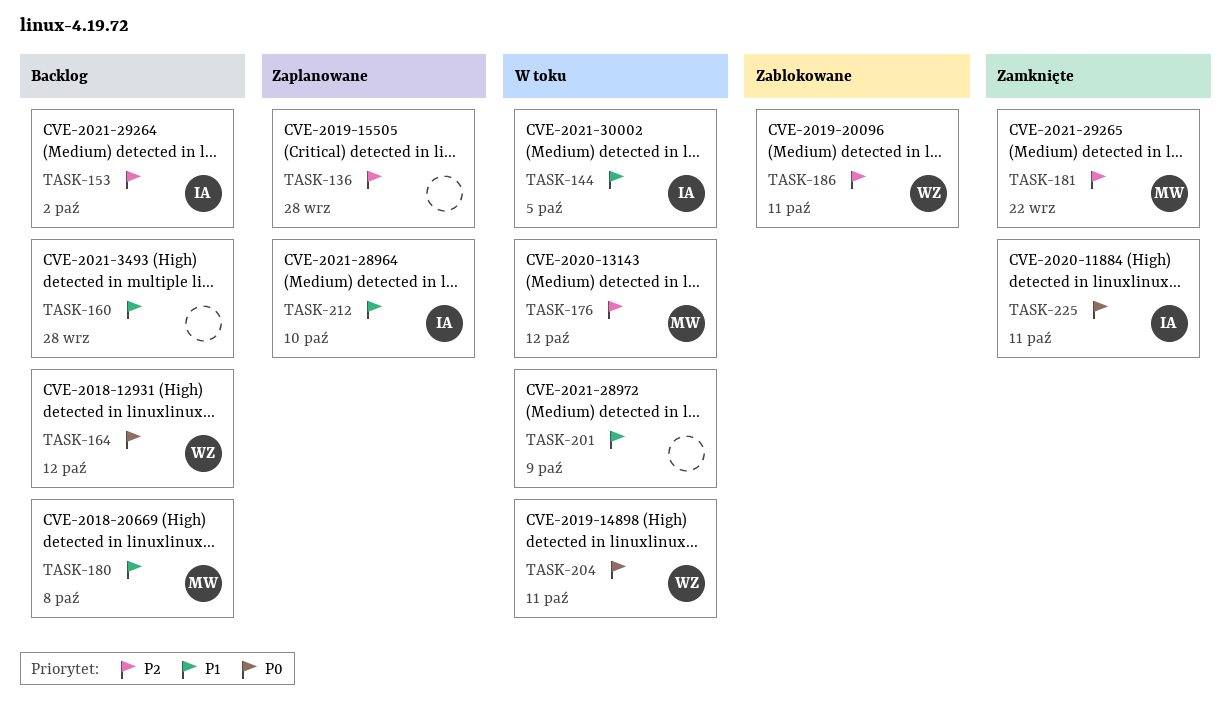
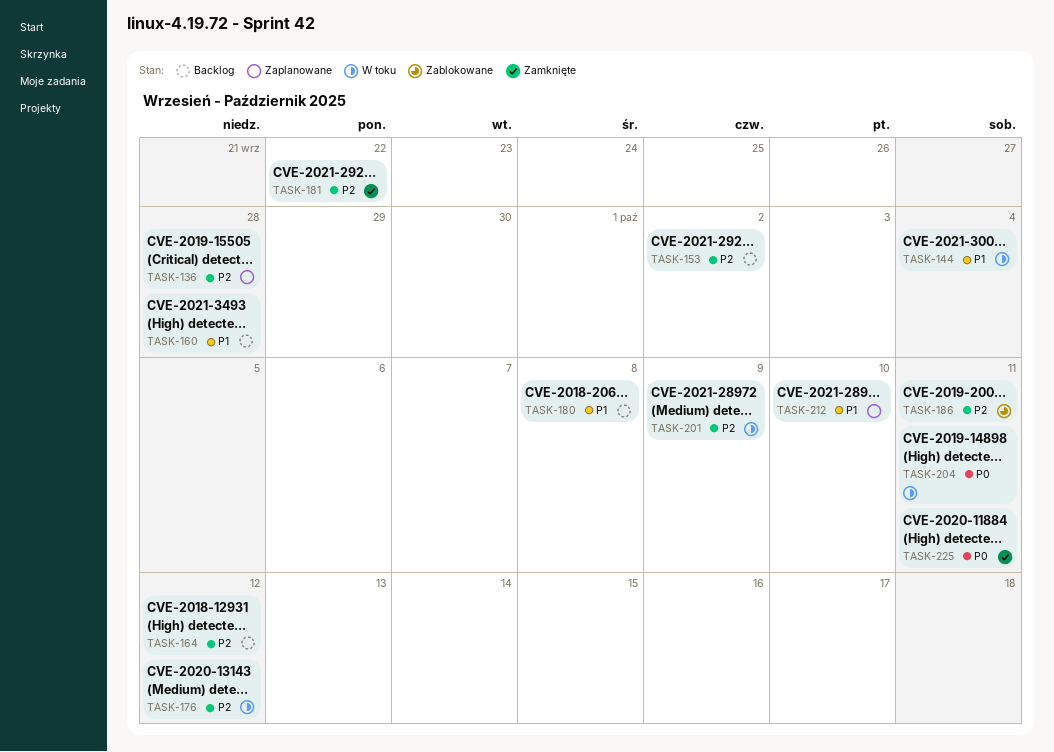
TASK-144, due: Oct 5 -> Oct 4
TASK-164, priority: P0 -> P2
TASK-201, priority: P1 -> P2

